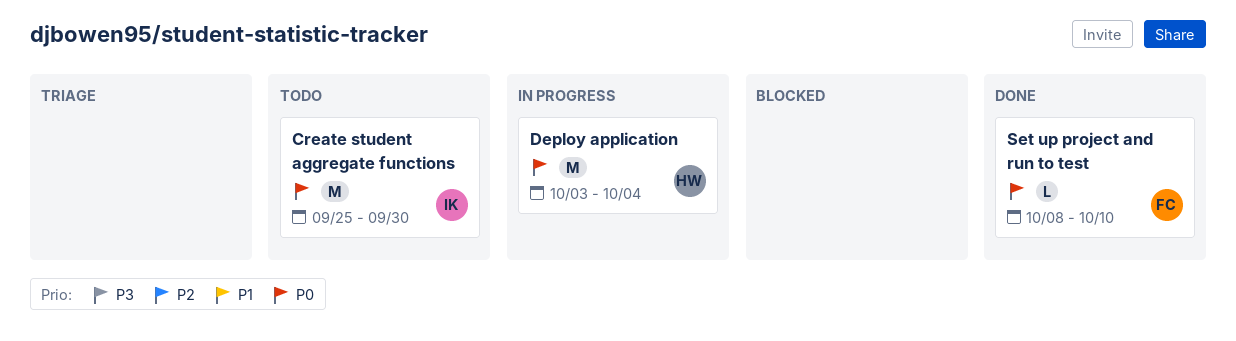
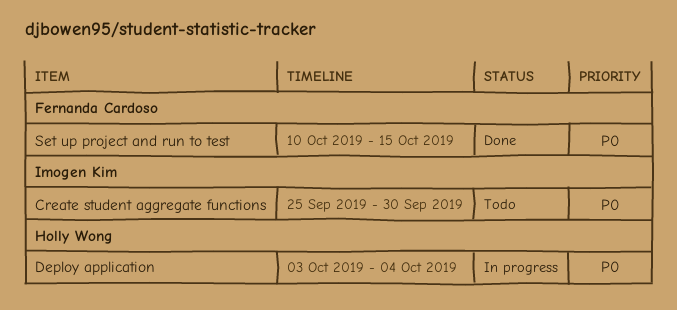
Set up project and run to test, start: Oct 8 -> Oct 10
Set up project and run to test, due: Oct 10 -> Oct 15

